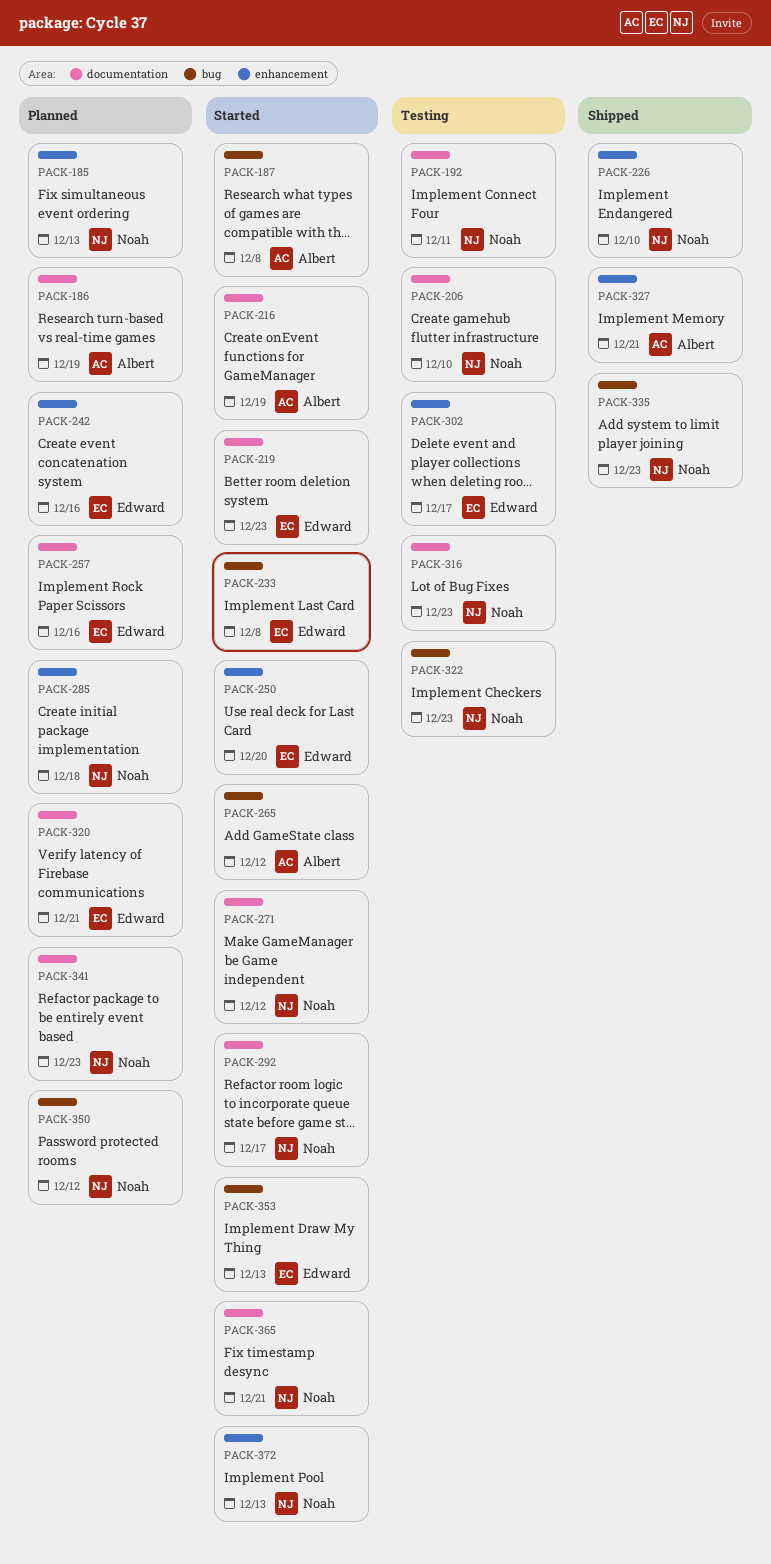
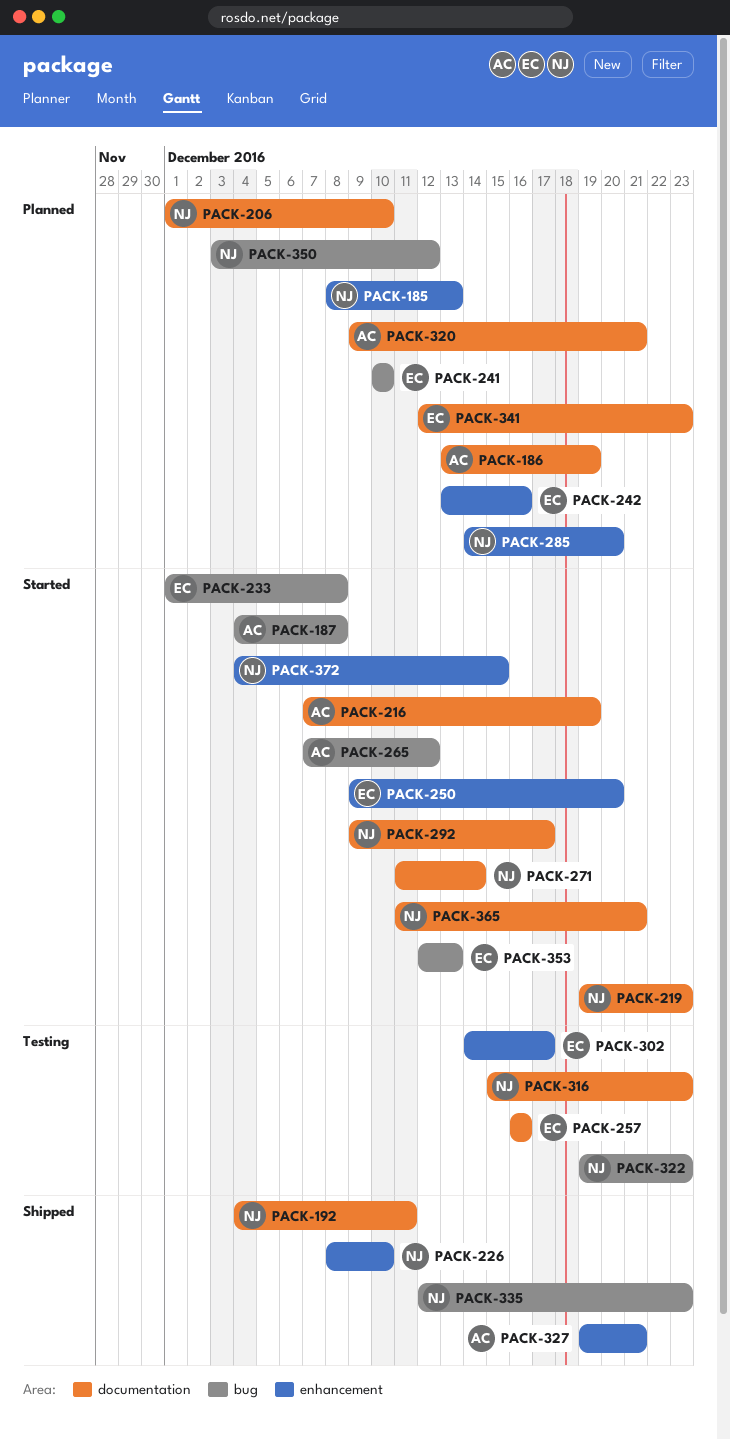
PACK-192, status: Testing -> Shipped
PACK-206, status: Testing -> Planned
PACK-219, owner: Edward -> Noah
PACK-241: none -> present
PACK-257, status: Planned -> Testing
PACK-271, due: Dec 12 -> Dec 14
PACK-285, due: Dec 18 -> Dec 20
PACK-320, owner: Edward -> Albert
PACK-341, owner: Noah -> Edward
PACK-372, due: Dec 13 -> Dec 15

